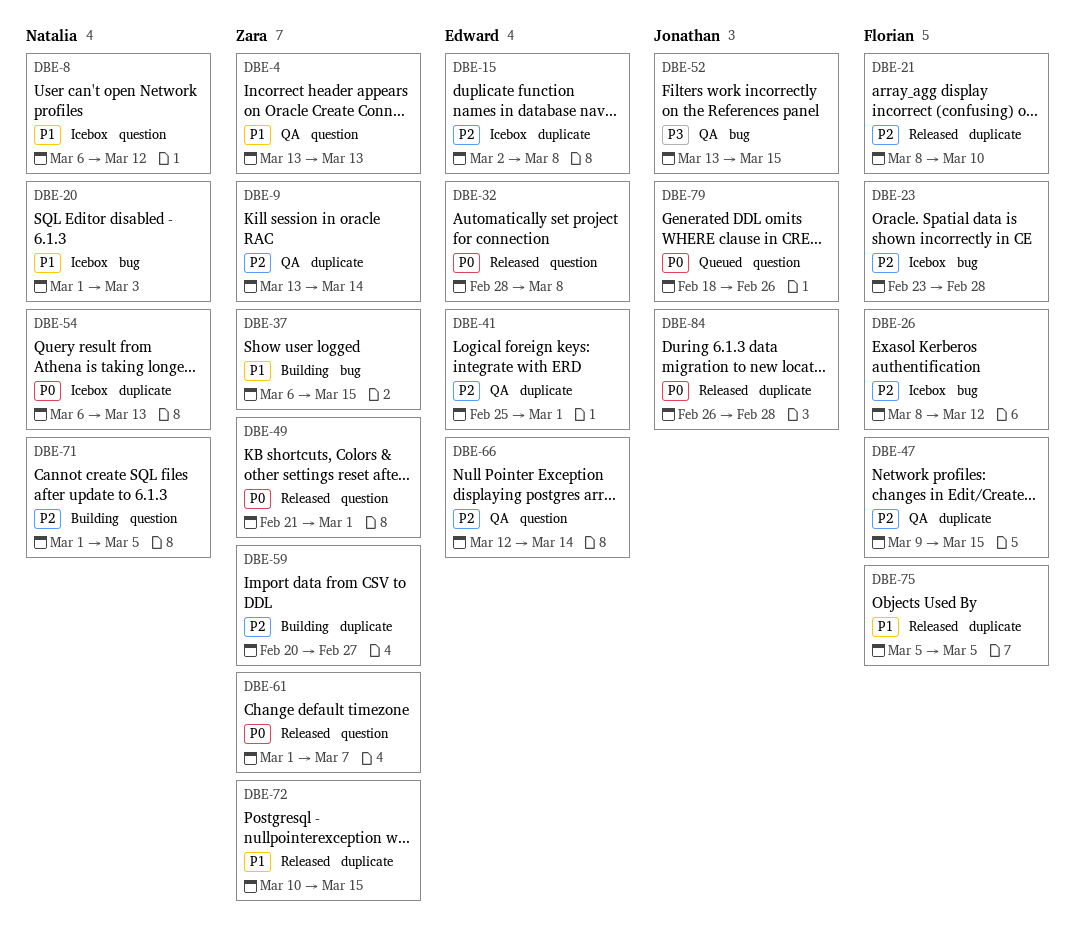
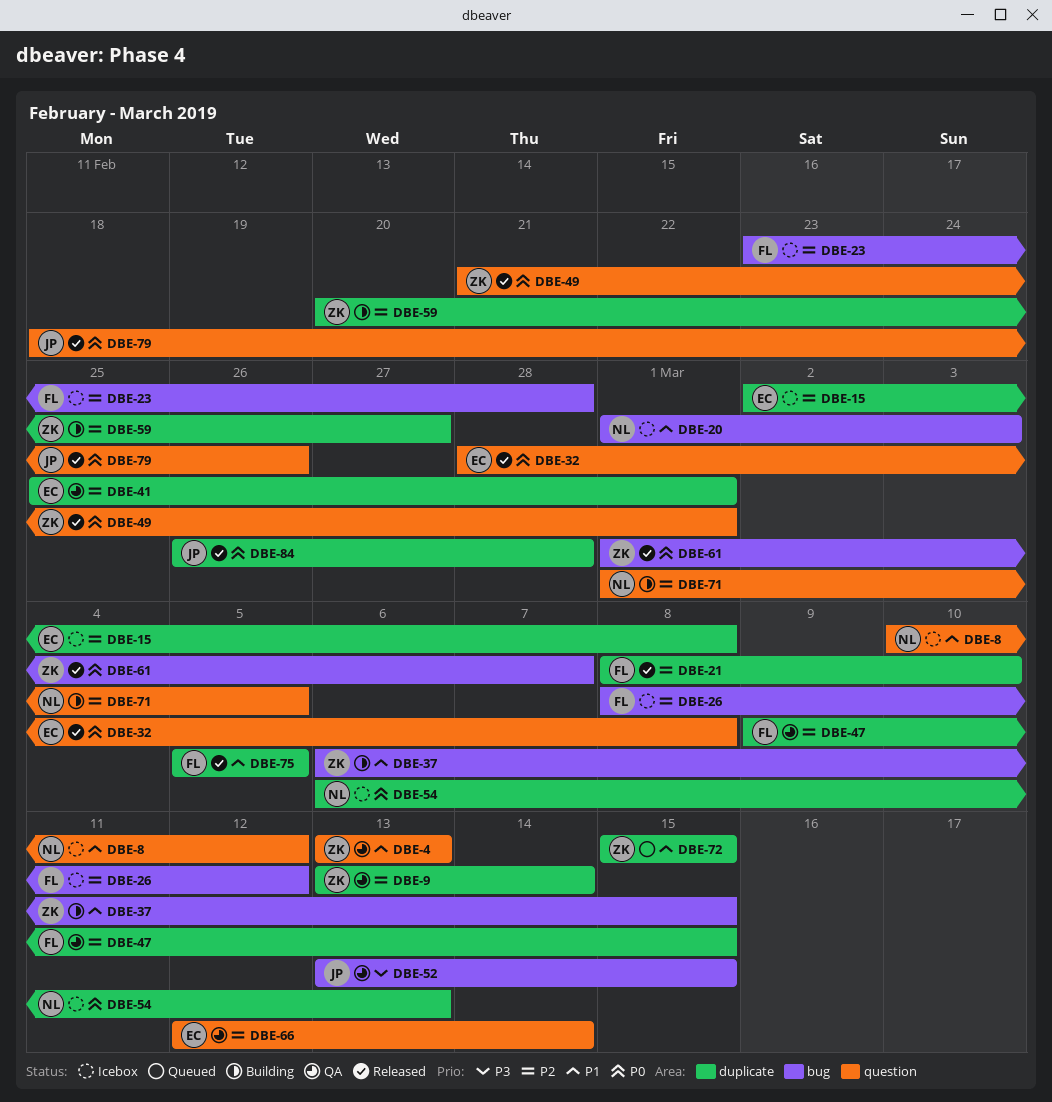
DBE-8, start: Mar 6 -> Mar 10
DBE-61, label: question -> bug
DBE-72, status: Released -> Queued
DBE-72, start: Mar 10 -> Mar 15
DBE-79, status: Queued -> Released

